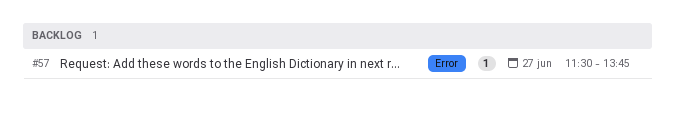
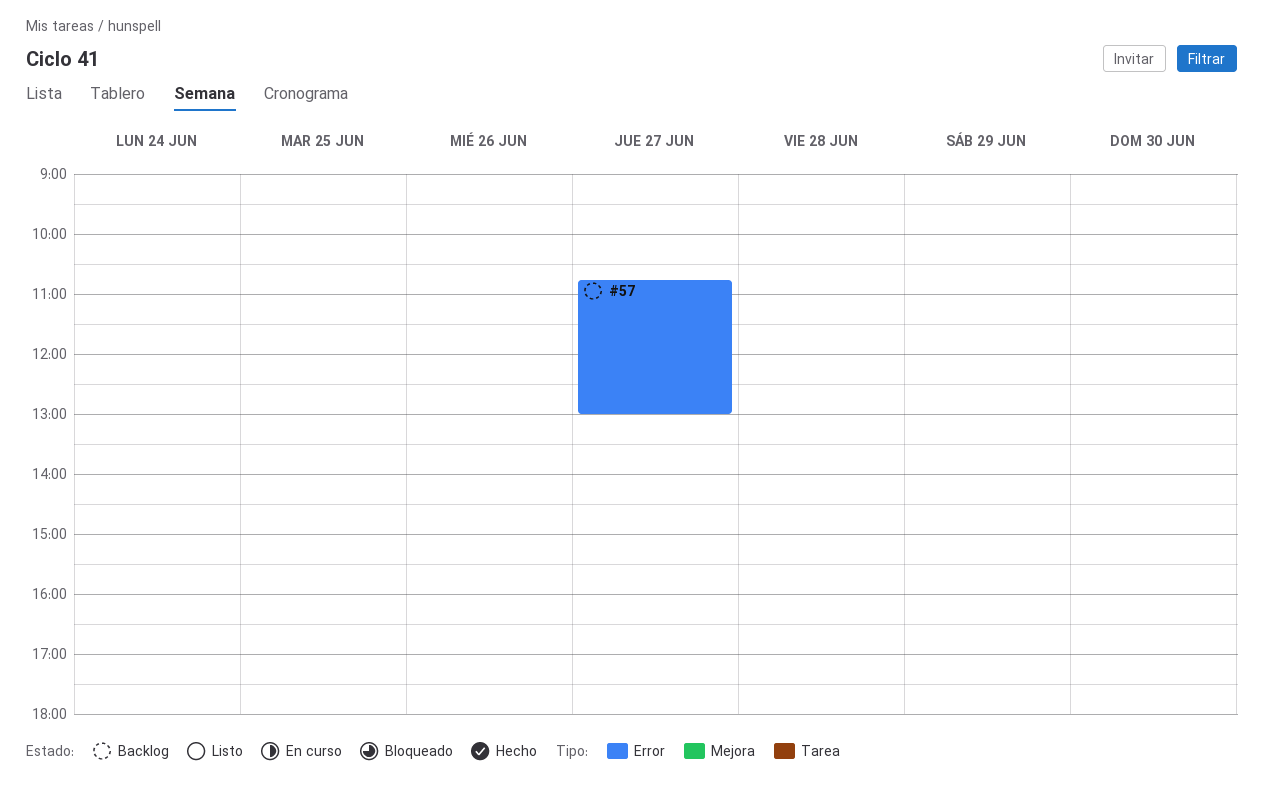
#57, begins: 11:30 -> 10:45
#57, ends: 13:45 -> 13:00

